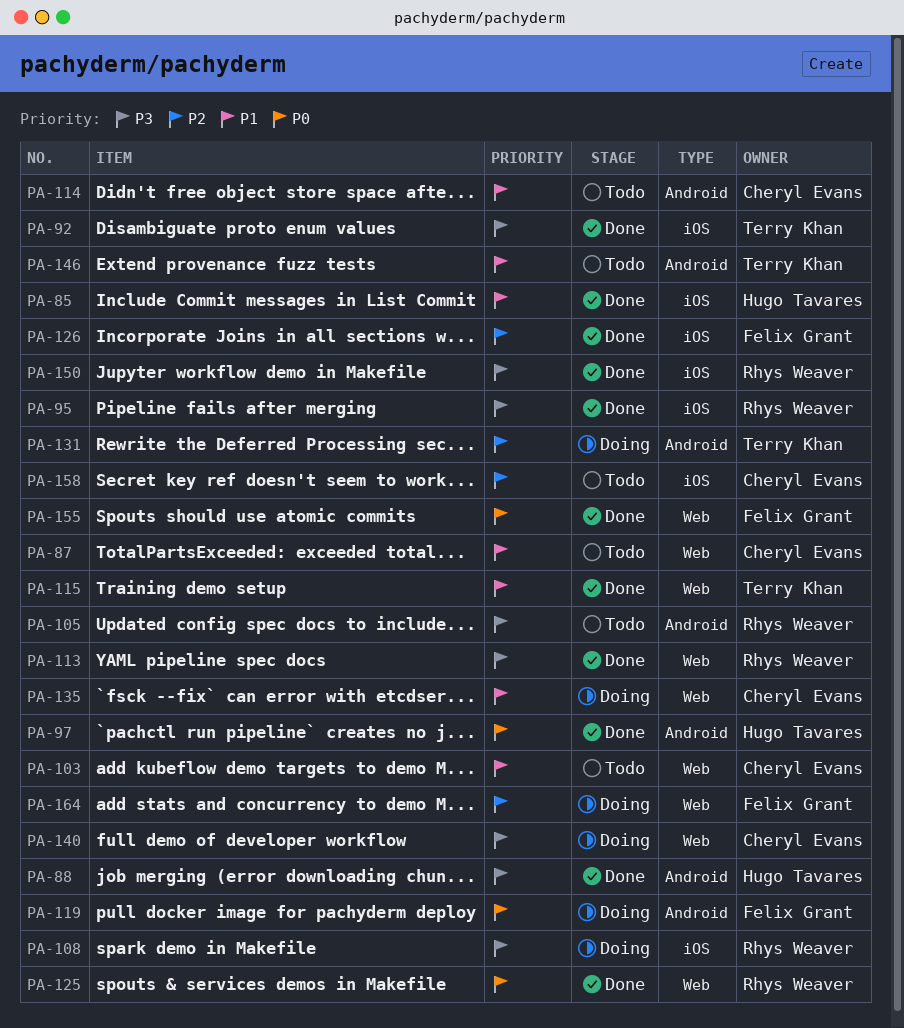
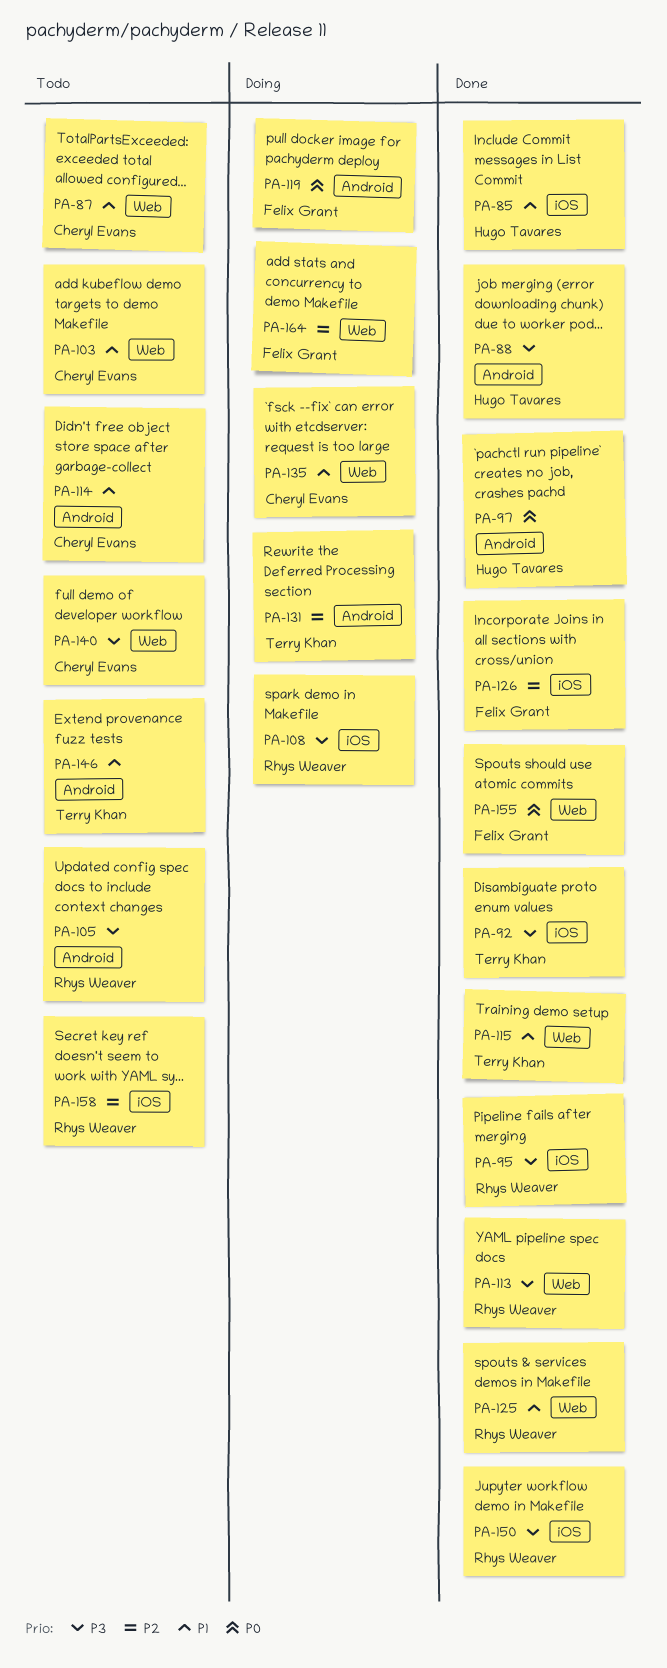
PA-125, priority: P0 -> P1
PA-140, status: Doing -> Todo
PA-158, owner: Cheryl Evans -> Rhys Weaver

